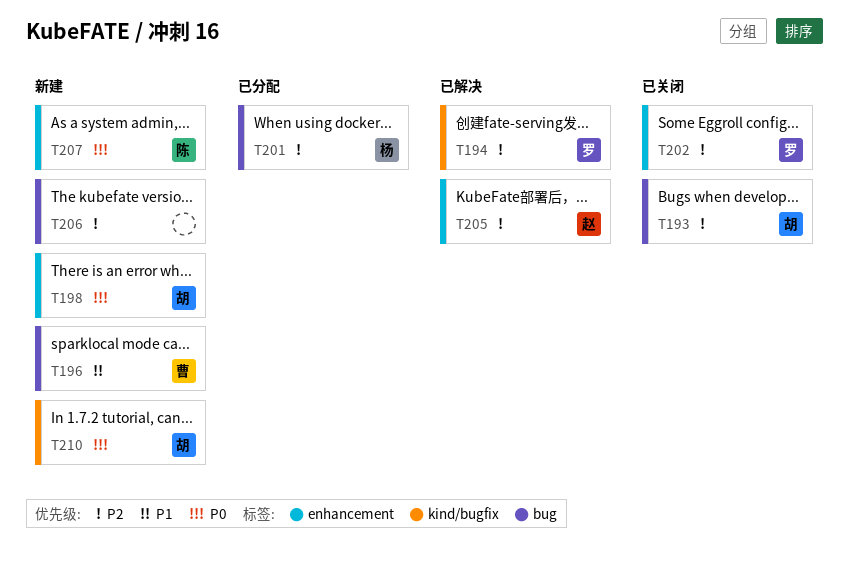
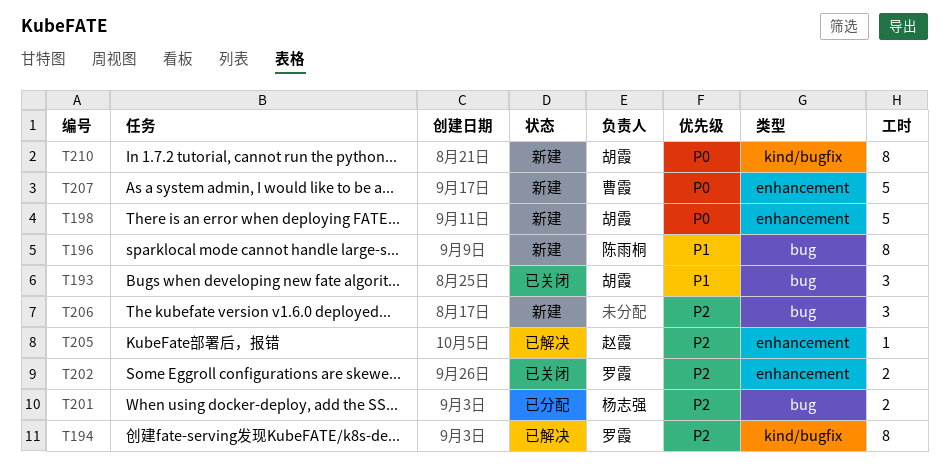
T193, priority: P2 -> P1
T196, owner: 曹霞 -> 陈雨桐
T207, owner: 陈雨桐 -> 曹霞

